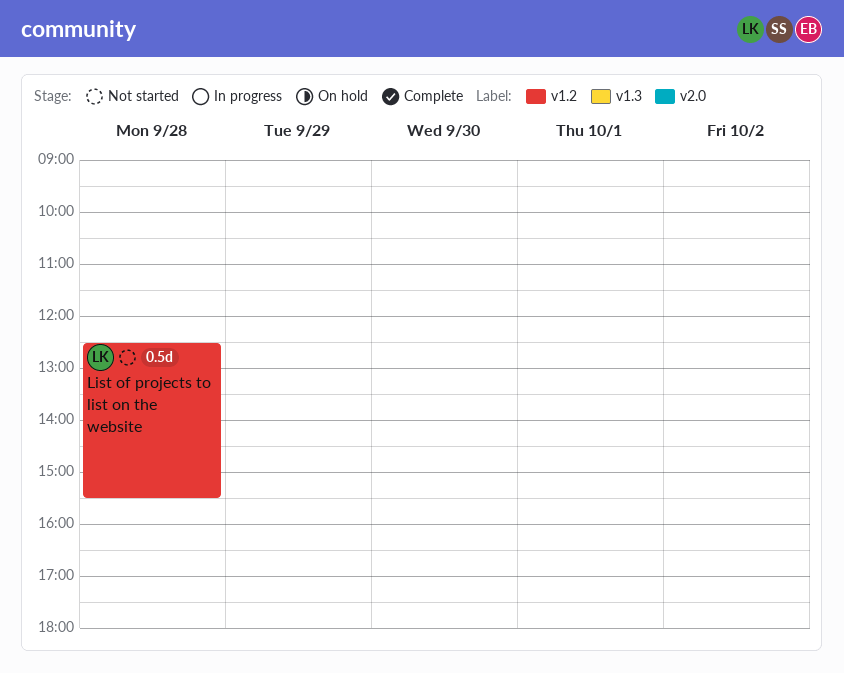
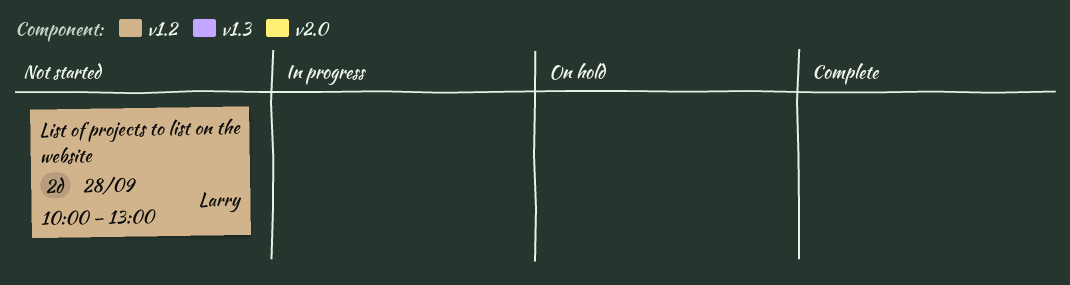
List of projects to list on the website, estimate: 0.5d -> 2d
List of projects to list on the website, begins: 12:30 -> 10:00
List of projects to list on the website, ends: 15:30 -> 13:00

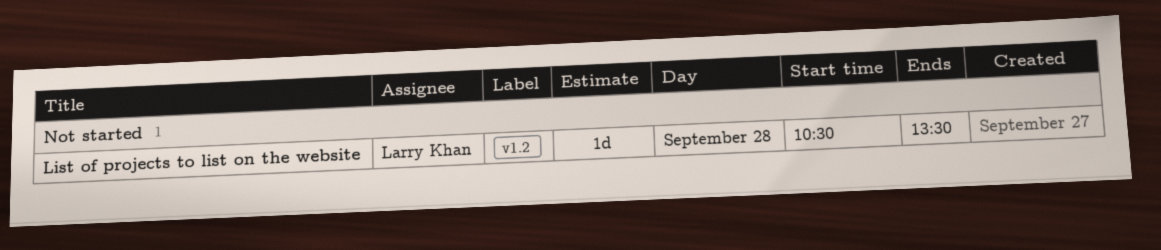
List of projects to list on the website, estimate: 2d -> 1d
List of projects to list on the website, begins: 10:00 -> 10:30
List of projects to list on the website, ends: 13:00 -> 13:30

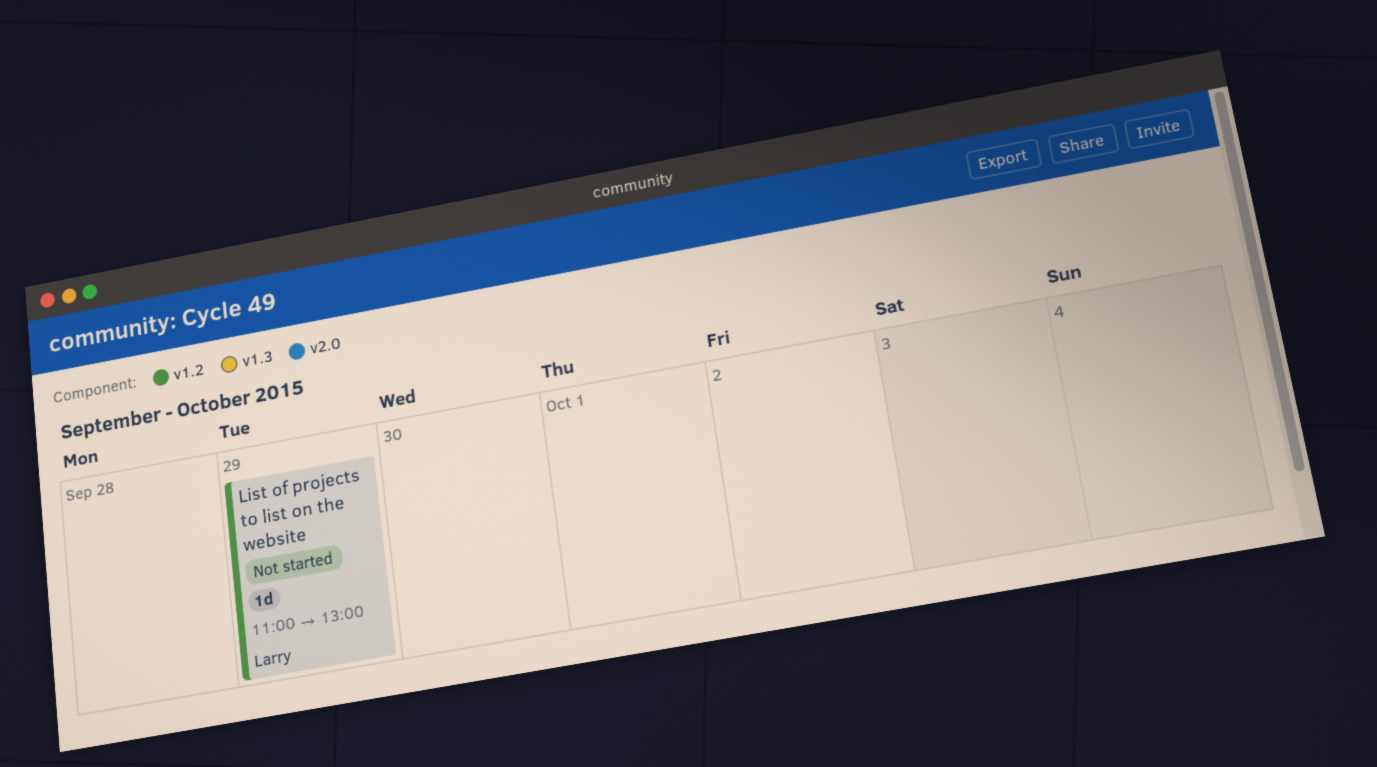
List of projects to list on the website, day: Sep 28 -> Sep 29
List of projects to list on the website, begins: 10:30 -> 11:00
List of projects to list on the website, ends: 13:30 -> 13:00

